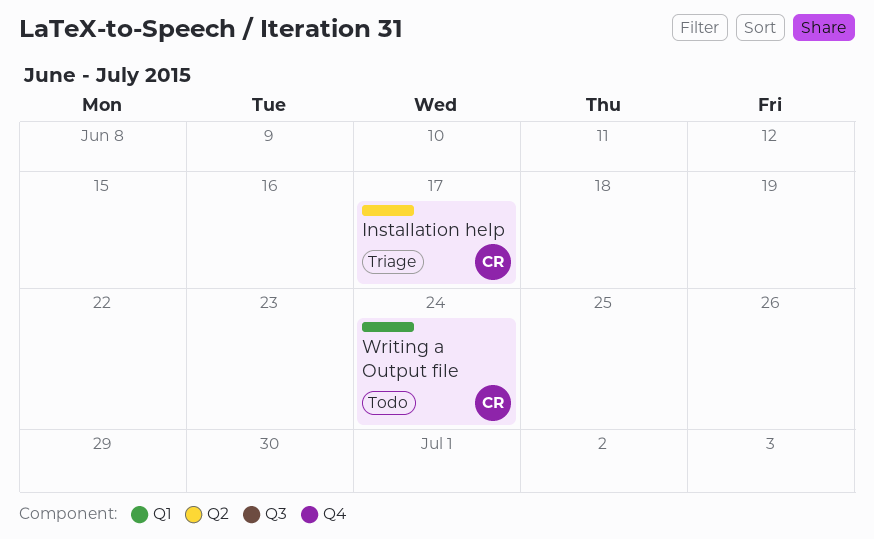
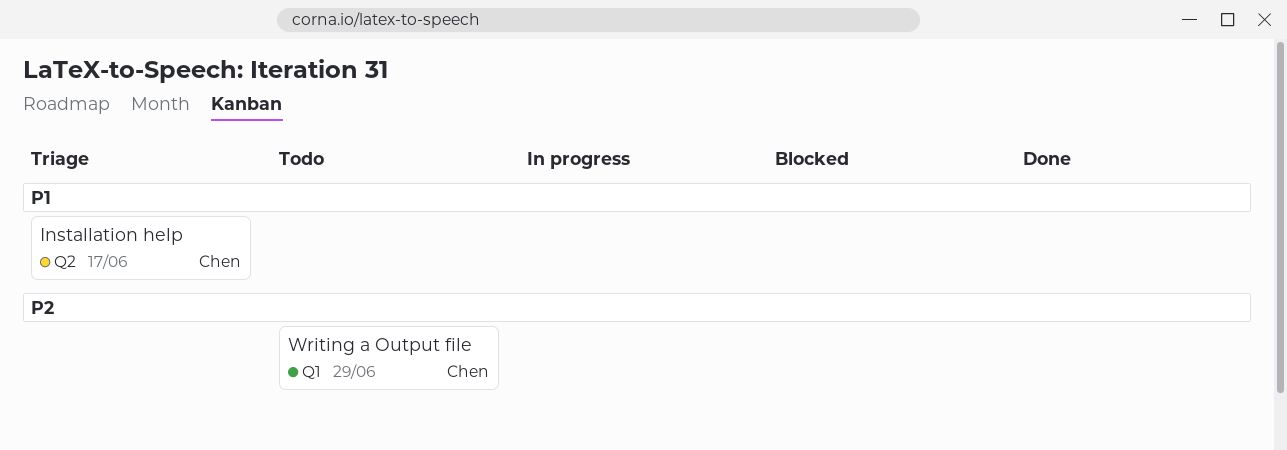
Writing a Output file, due: Jun 24 -> Jun 29

